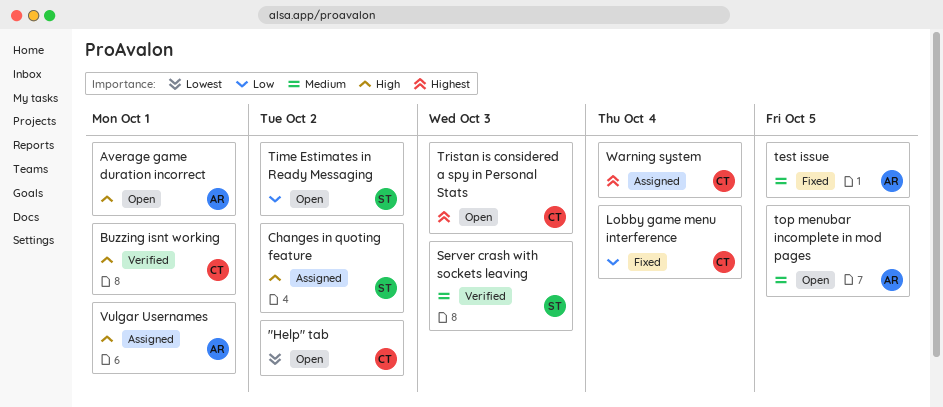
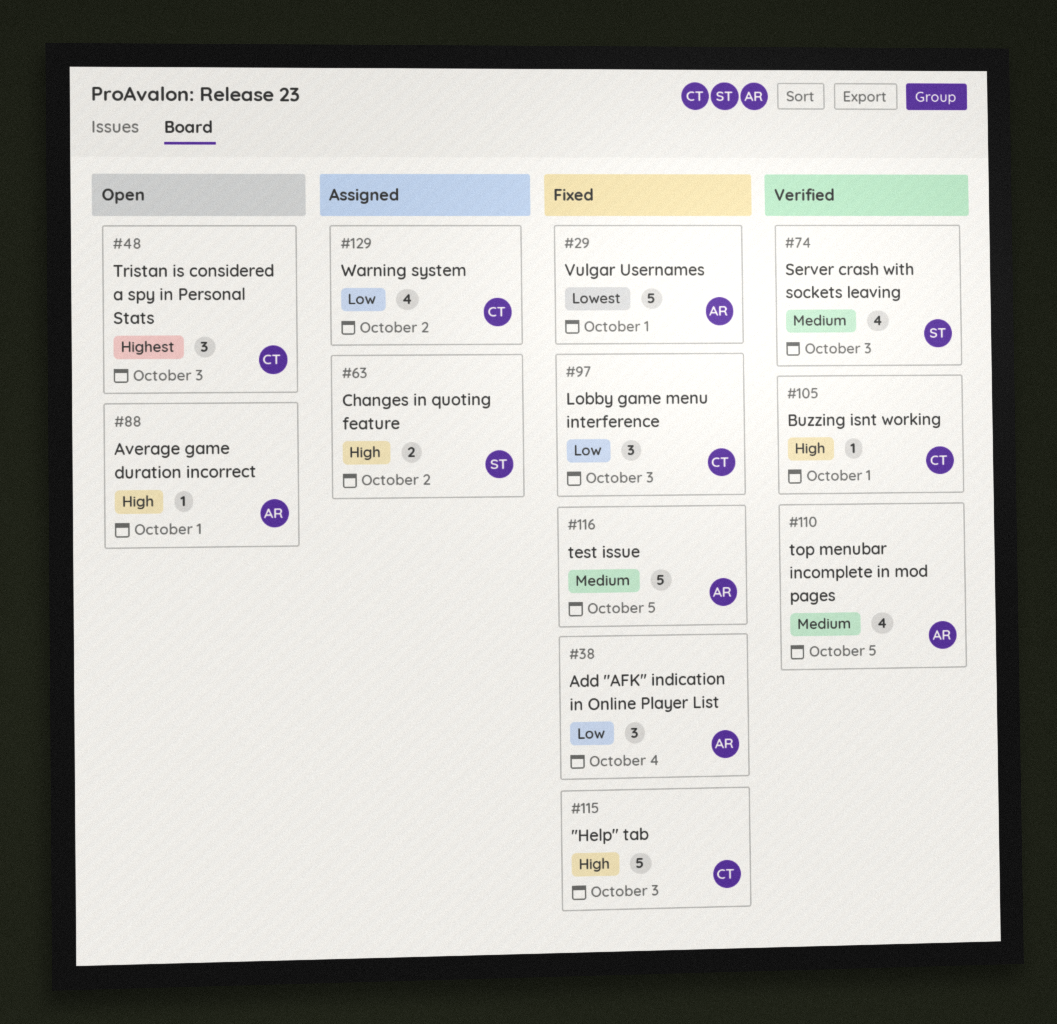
"Help" tab, status: Open -> Fixed
"Help" tab, priority: Lowest -> High
"Help" tab, due: Oct 2 -> Oct 3
Add "AFK" indication in Online Player List: none -> present
Lobby game menu interference, due: Oct 4 -> Oct 3
Time Estimates in Ready Messaging: present -> none
top menubar incomplete in mod pages, status: Open -> Verified
Vulgar Usernames, status: Assigned -> Fixed
Vulgar Usernames, priority: High -> Lowest
Warning system, priority: Highest -> Low
Warning system, due: Oct 4 -> Oct 2

